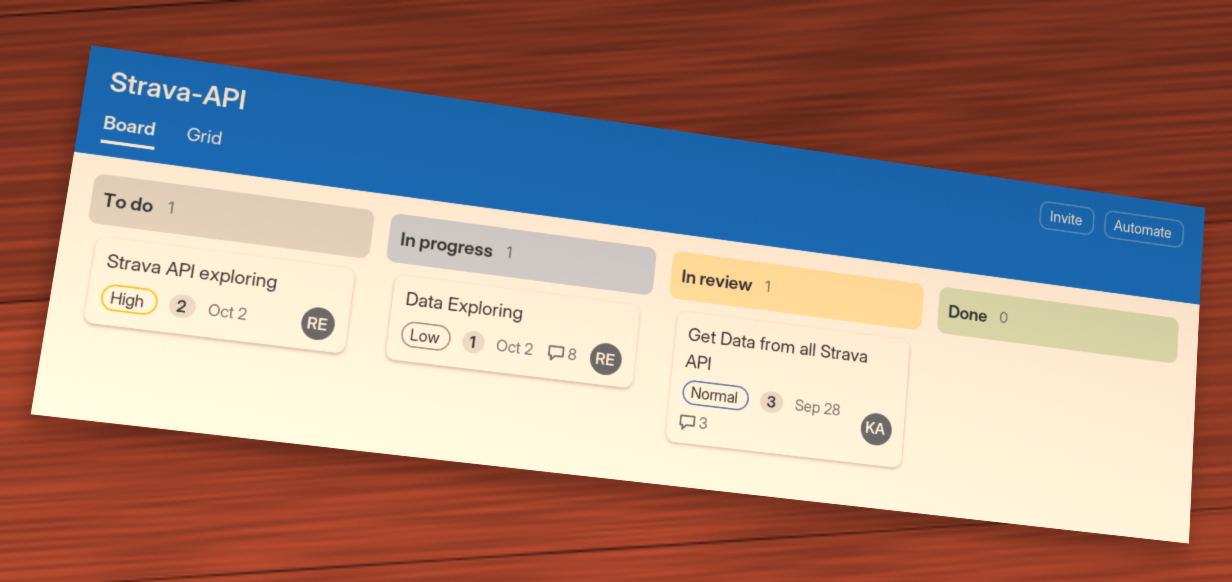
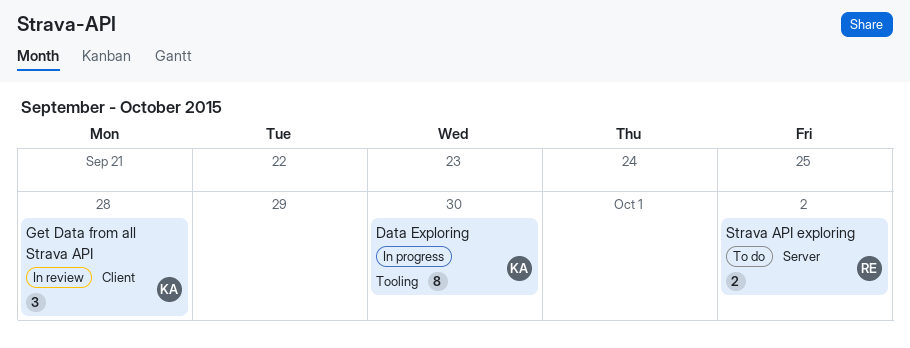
Data Exploring, owner: RE -> KA
Data Exploring, estimate: 1 -> 8
Data Exploring, due: Oct 2 -> Sep 30

